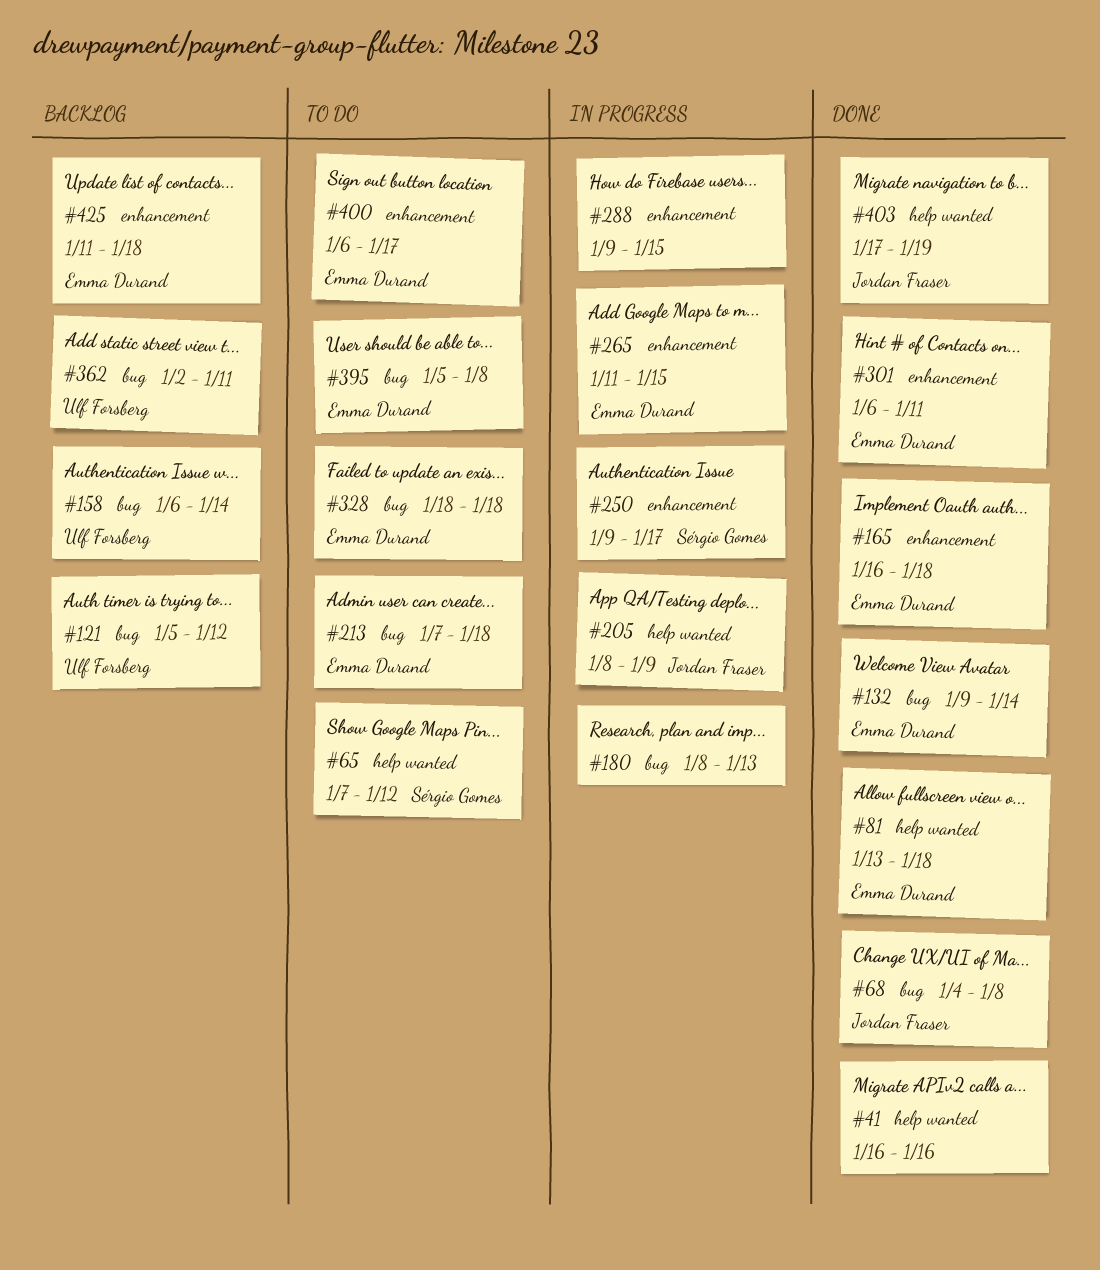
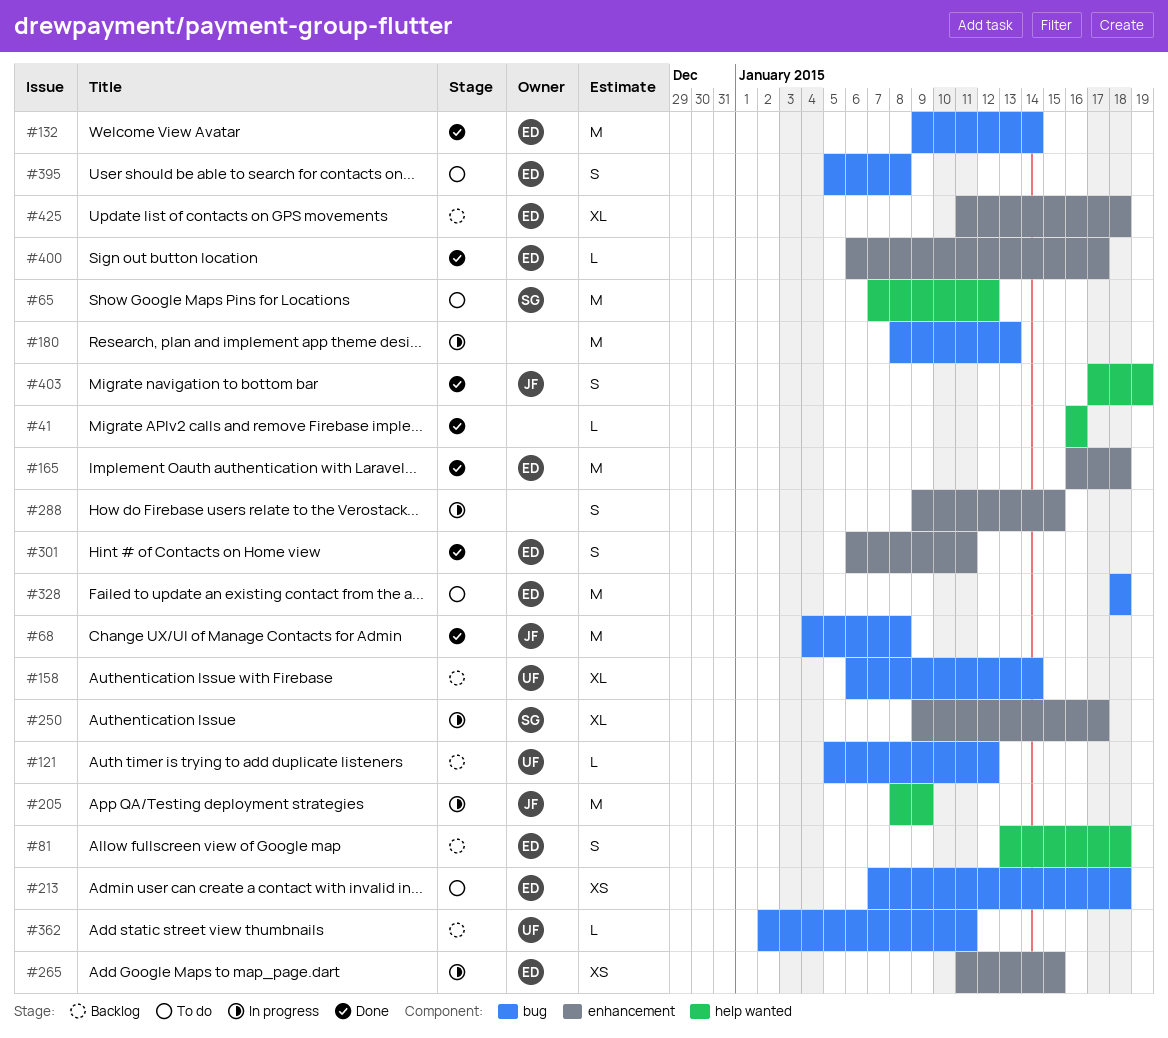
#81, status: Done -> Backlog
#400, status: To do -> Done

